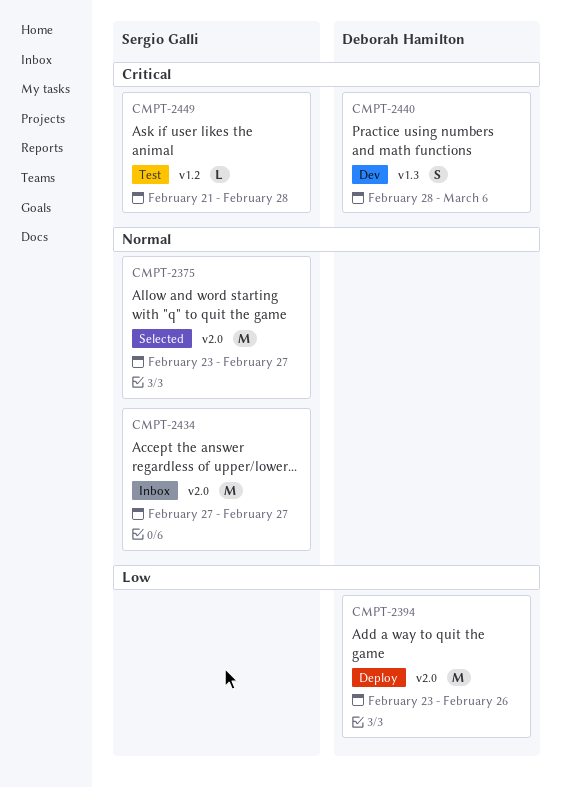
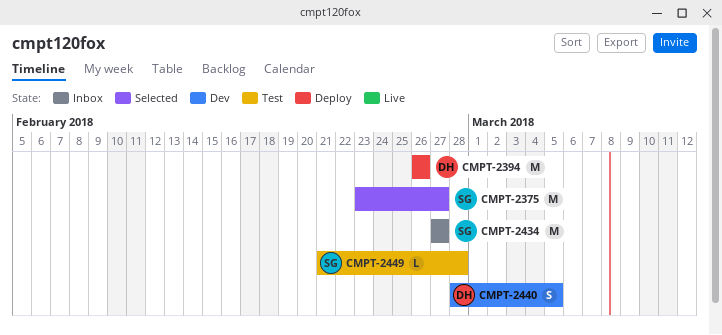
CMPT-2394, start: Feb 23 -> Feb 26
CMPT-2440, due: Mar 6 -> Mar 5

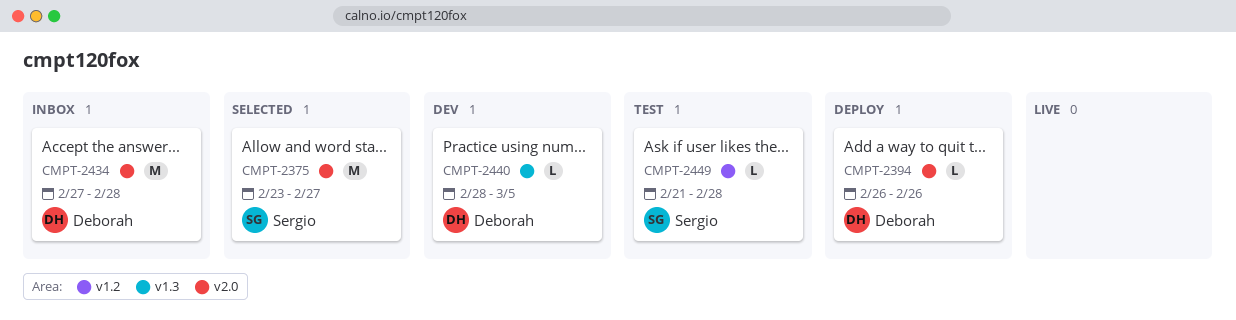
CMPT-2394, estimate: M -> L
CMPT-2434, owner: Sergio -> Deborah
CMPT-2434, due: Feb 27 -> Feb 28
CMPT-2440, estimate: S -> L

